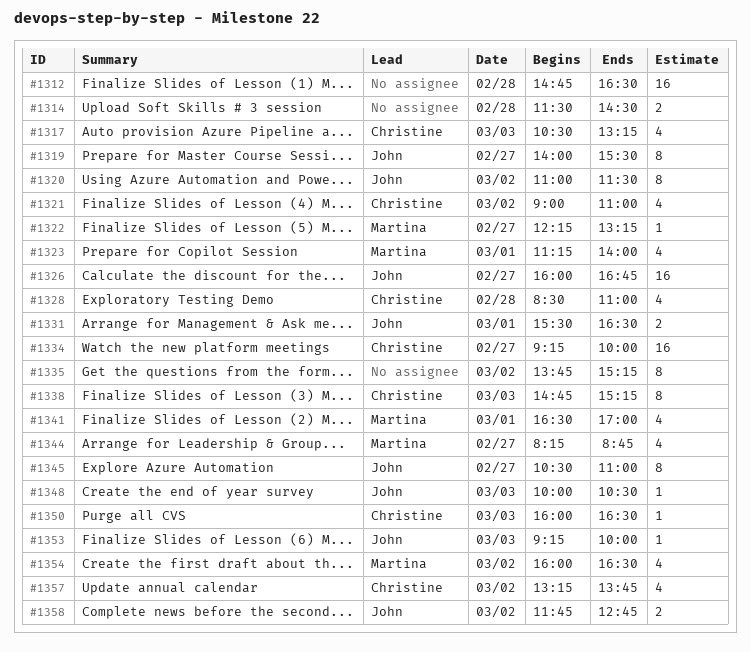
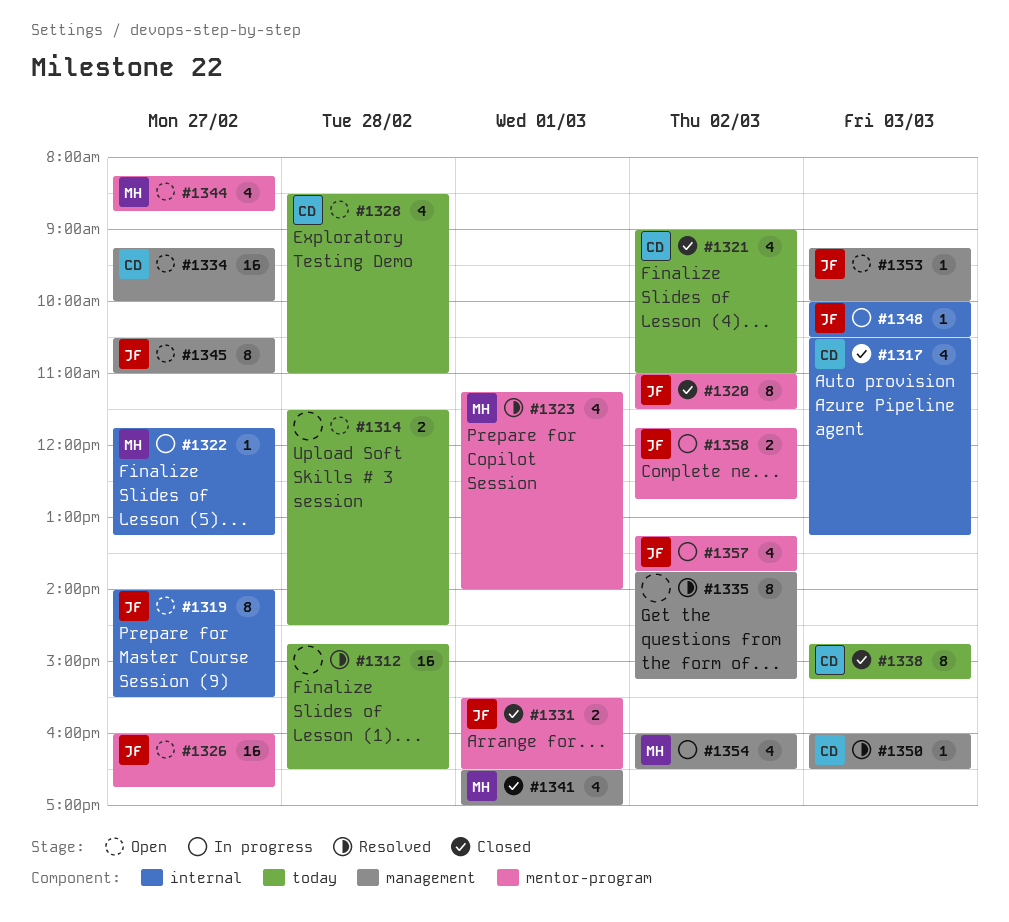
#1322, begins: 12:15 -> 11:45
#1357, owner: Christine -> John

